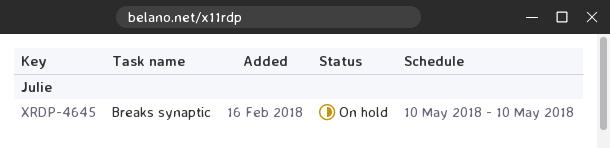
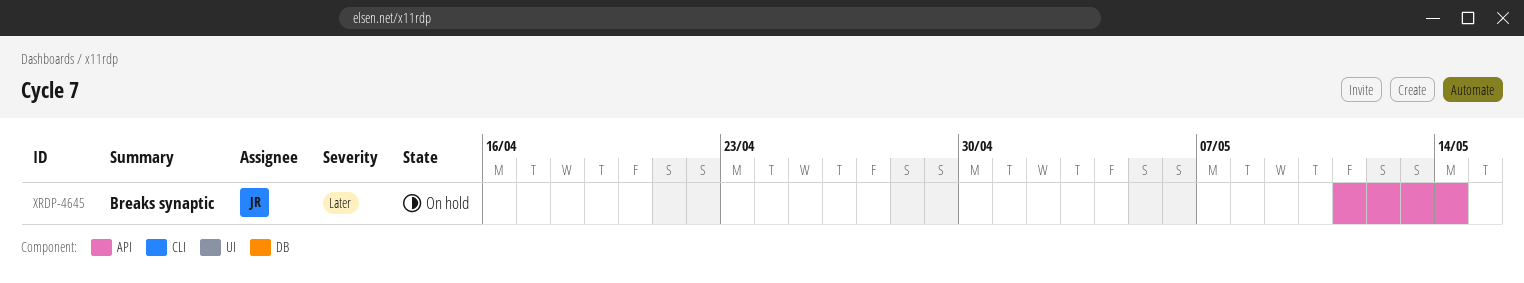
XRDP-4645, start: May 10 -> May 11
XRDP-4645, due: May 10 -> May 14

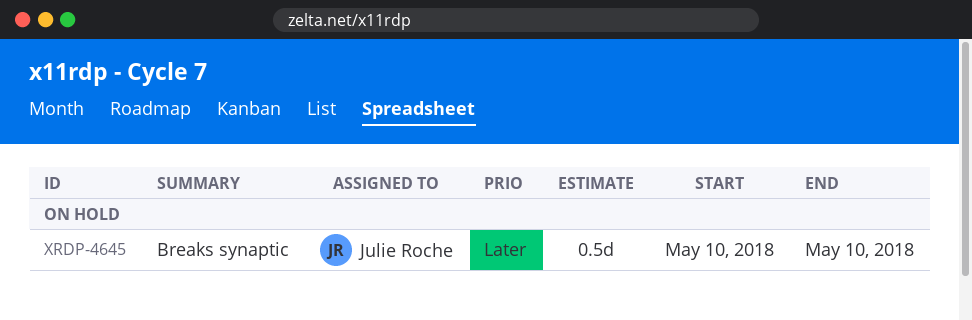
XRDP-4645, start: May 11 -> May 10
XRDP-4645, due: May 14 -> May 10

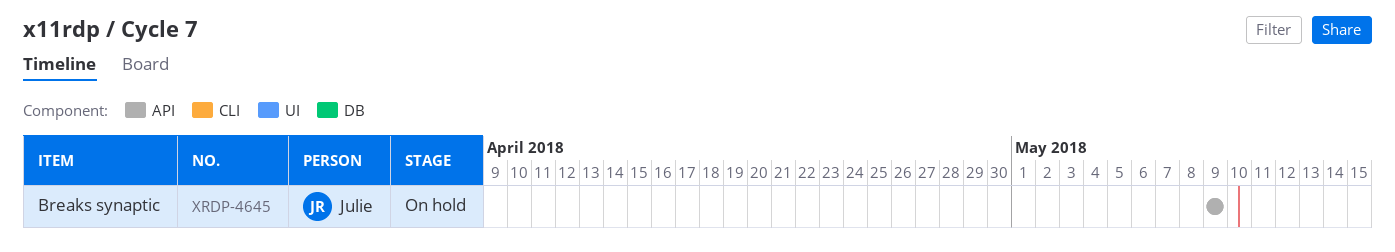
XRDP-4645, start: May 10 -> May 9
XRDP-4645, due: May 10 -> May 9

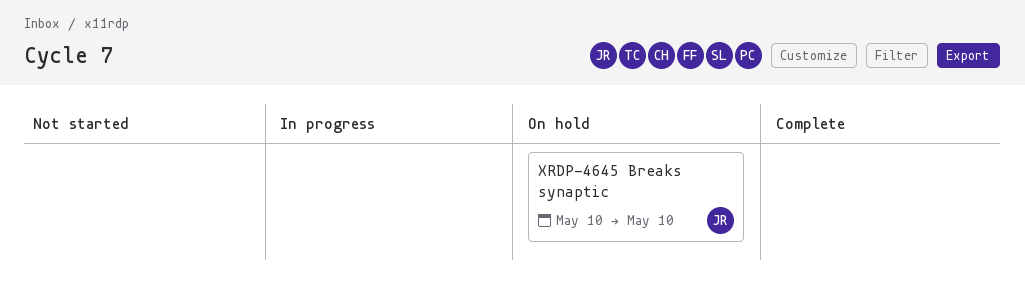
XRDP-4645, start: May 9 -> May 10
XRDP-4645, due: May 9 -> May 10

